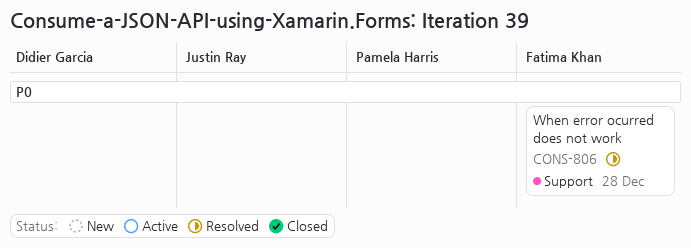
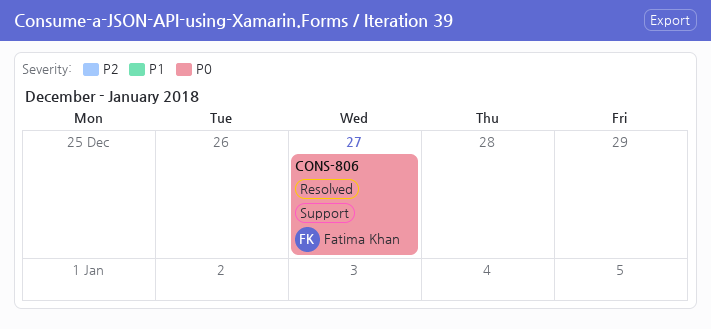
CONS-806, due: Dec 28 -> Dec 27

